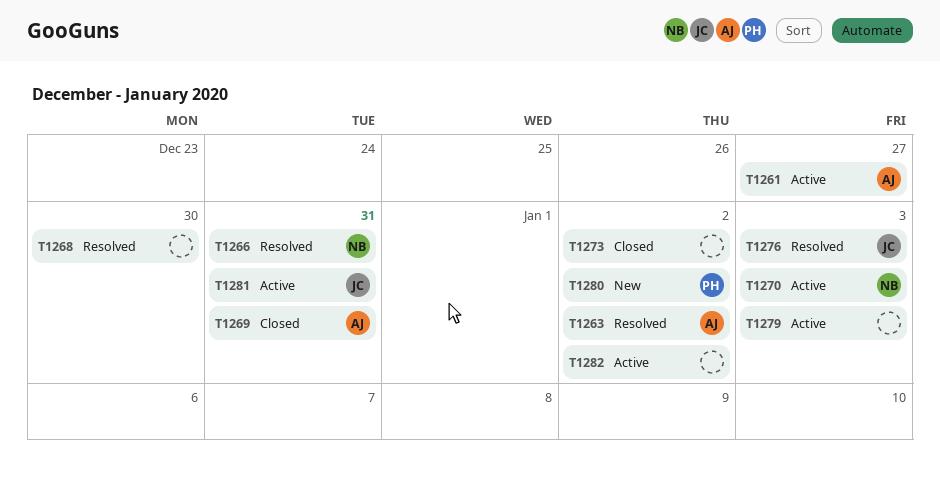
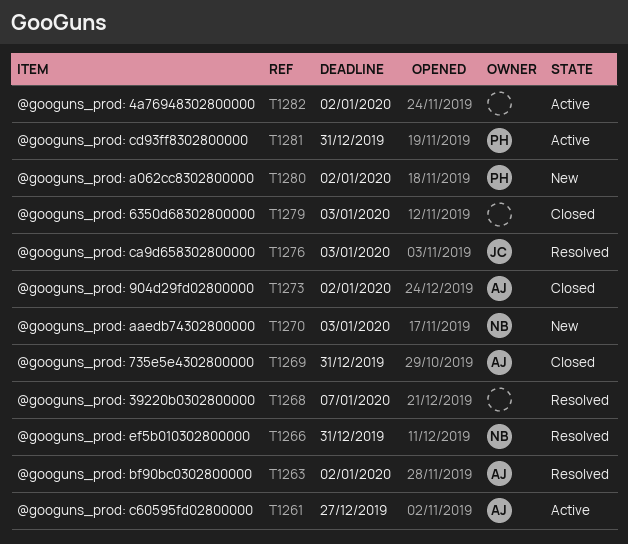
T1268, due: Dec 30 -> Jan 7
T1270, status: Active -> New
T1273, owner: none -> AJ
T1279, status: Active -> Closed
T1281, owner: JC -> PH

